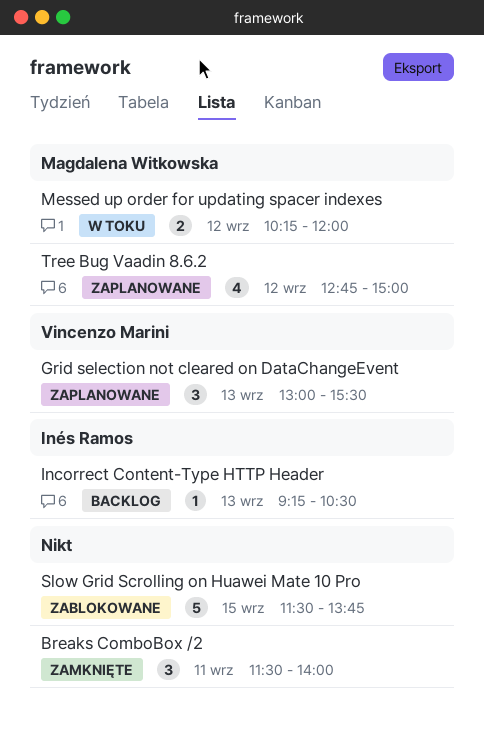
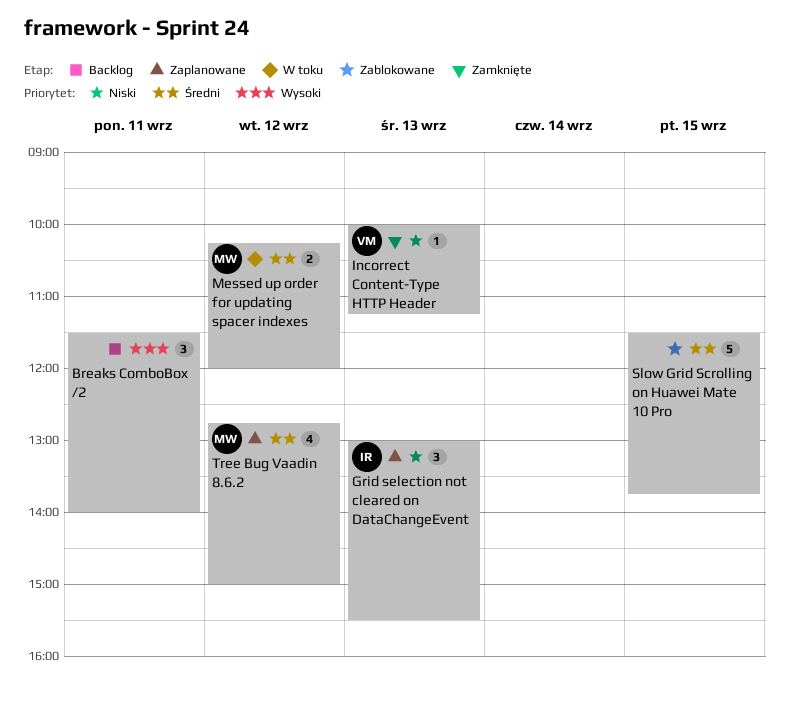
Breaks ComboBox /2, status: Zamknięte -> Backlog
Grid selection not cleared on DataChangeEvent, owner: Vincenzo Marini -> Inés Ramos
Incorrect Content-Type HTTP Header, status: Backlog -> Zamknięte
Incorrect Content-Type HTTP Header, owner: Inés Ramos -> Vincenzo Marini
Incorrect Content-Type HTTP Header, begins: 09:15 -> 10:00
Incorrect Content-Type HTTP Header, ends: 10:30 -> 11:15

